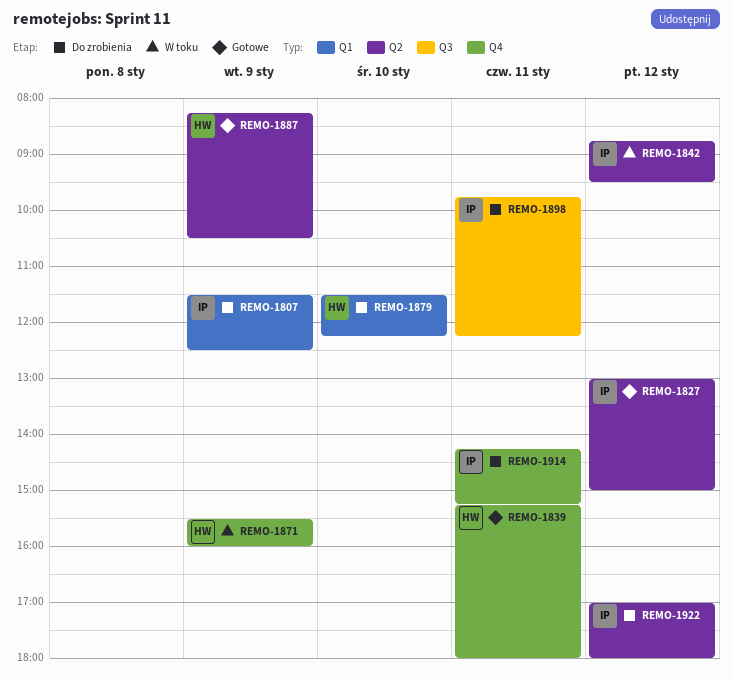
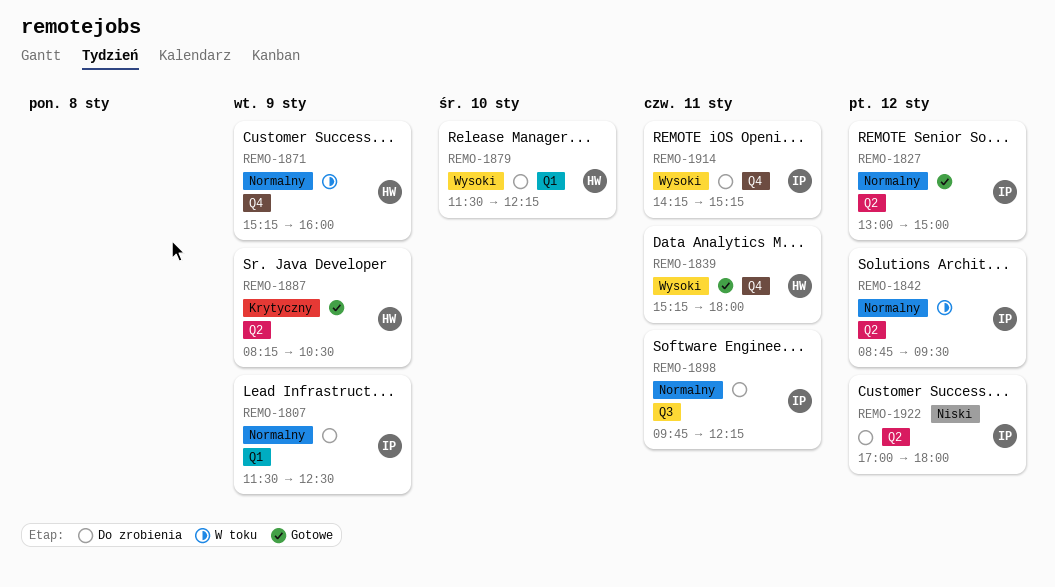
REMO-1871, begins: 15:30 -> 15:15

